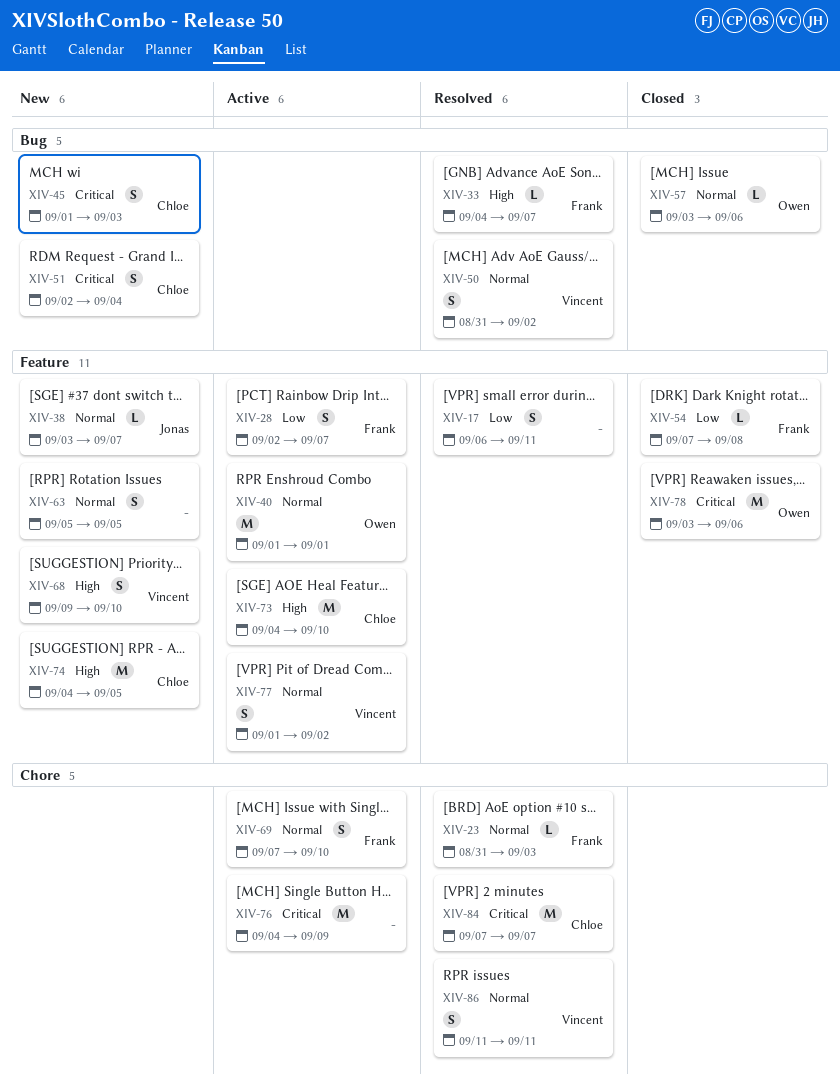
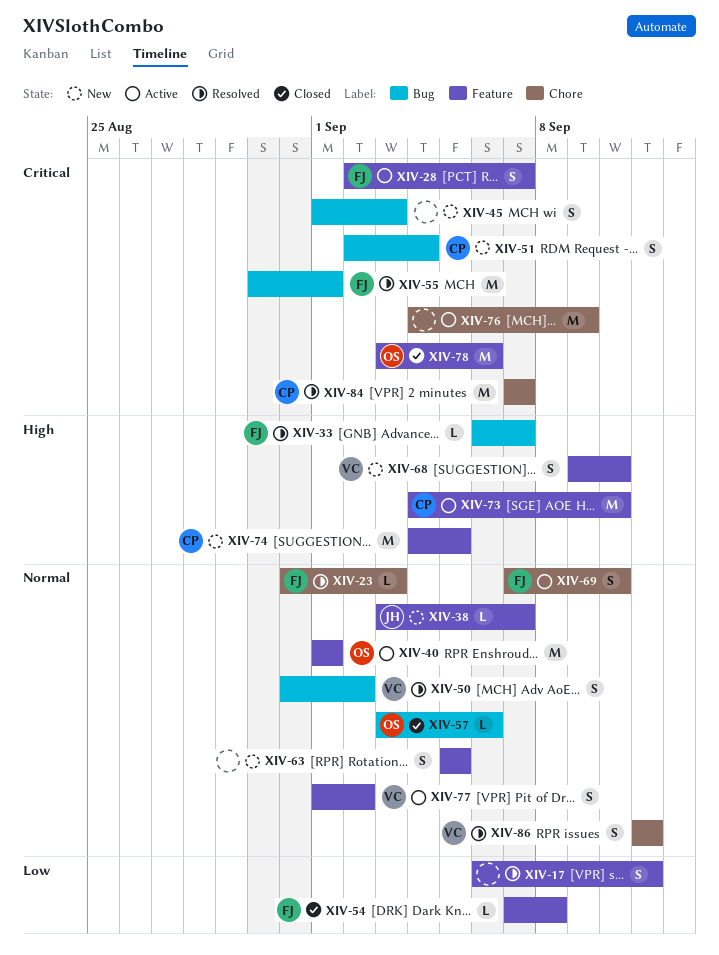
XIV-28, priority: Low -> Critical
XIV-33, start: Sep 4 -> Sep 6
XIV-45, owner: Chloe -> none
XIV-55: none -> present

